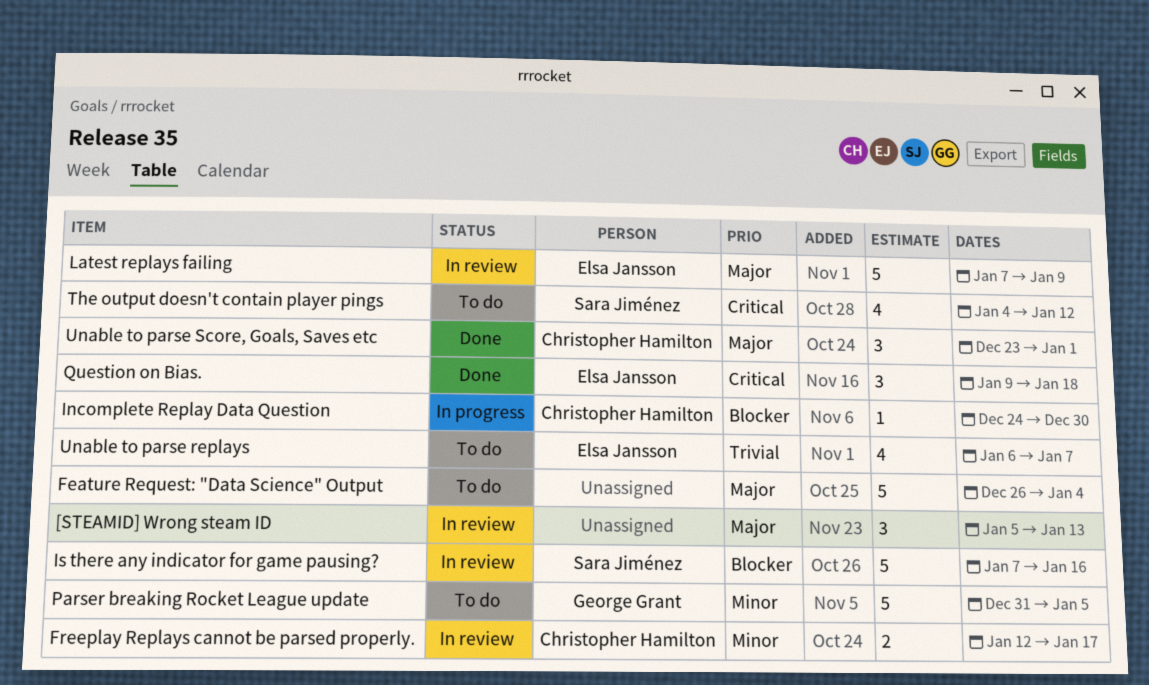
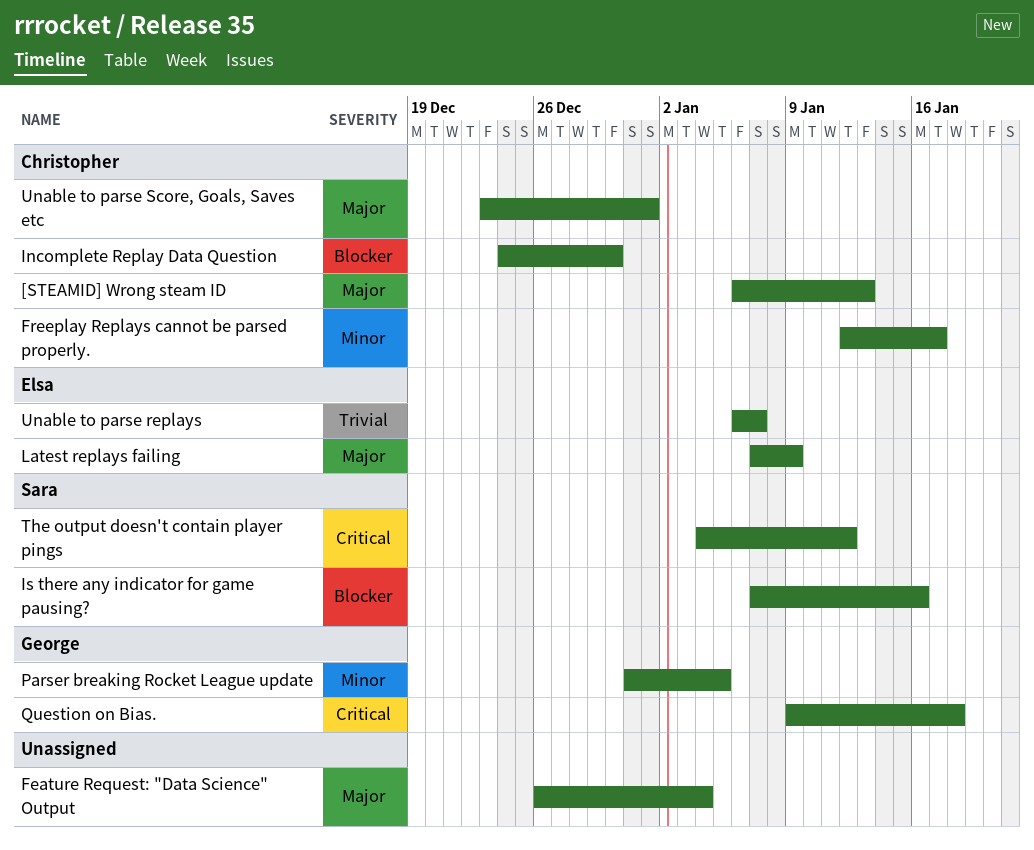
[STEAMID] Wrong steam ID, owner: none -> Christopher Hamilton
[STEAMID] Wrong steam ID, start: Jan 5 -> Jan 6
Question on Bias., owner: Elsa Jansson -> George Grant

